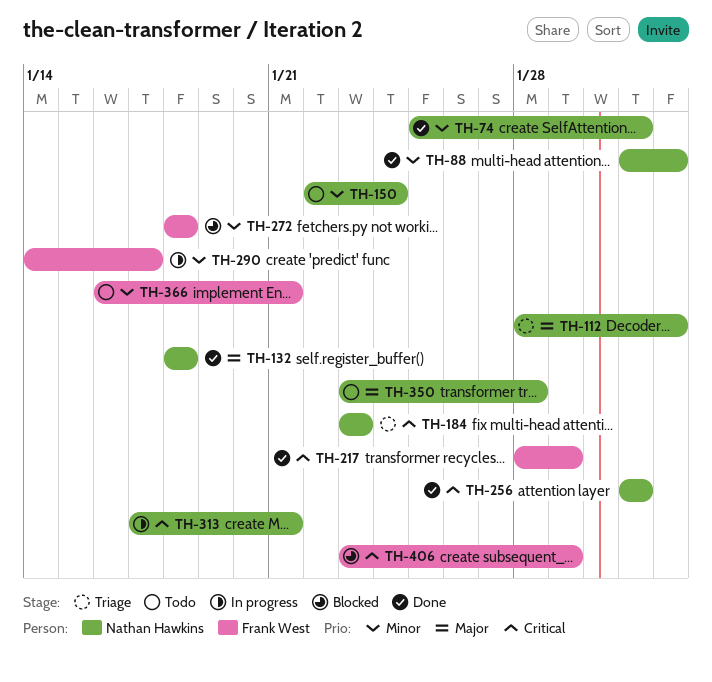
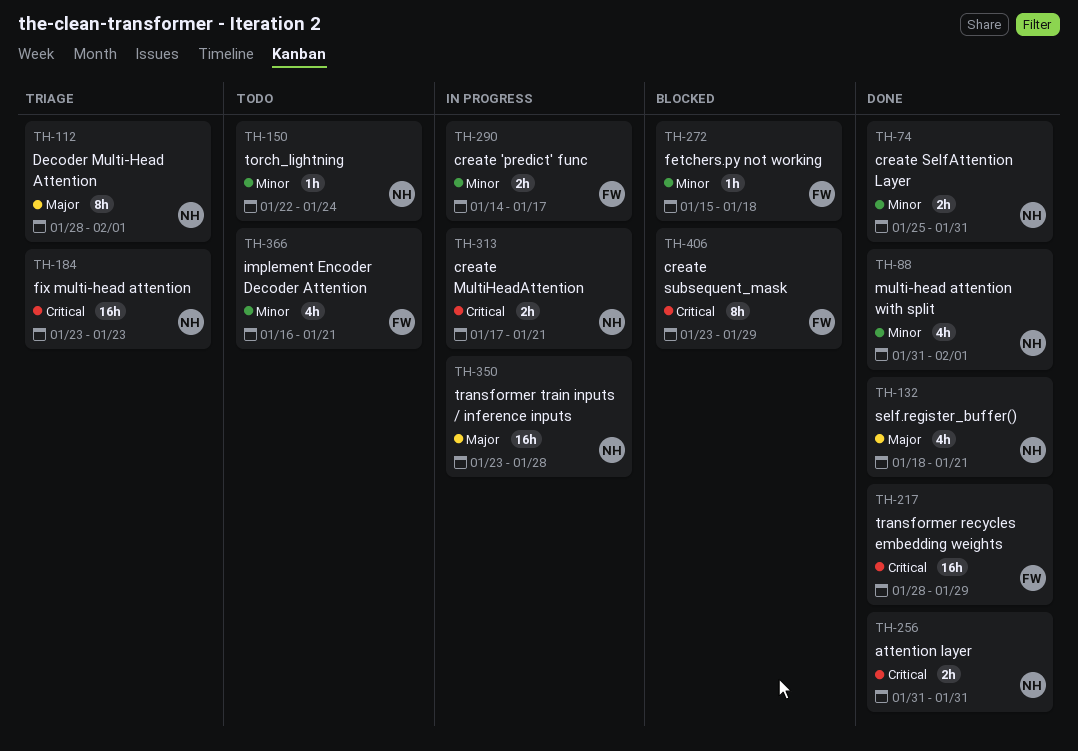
TH-132, due: Jan 18 -> Jan 21
TH-272, start: Jan 18 -> Jan 15
TH-350, status: Todo -> In progress

